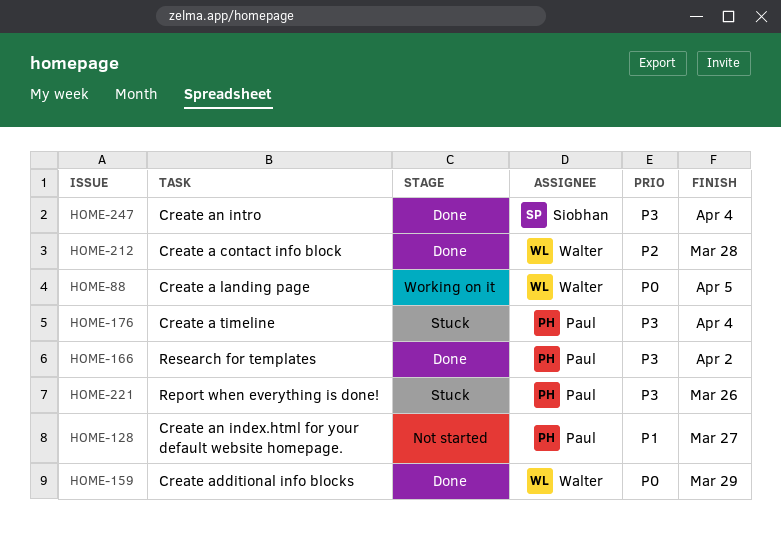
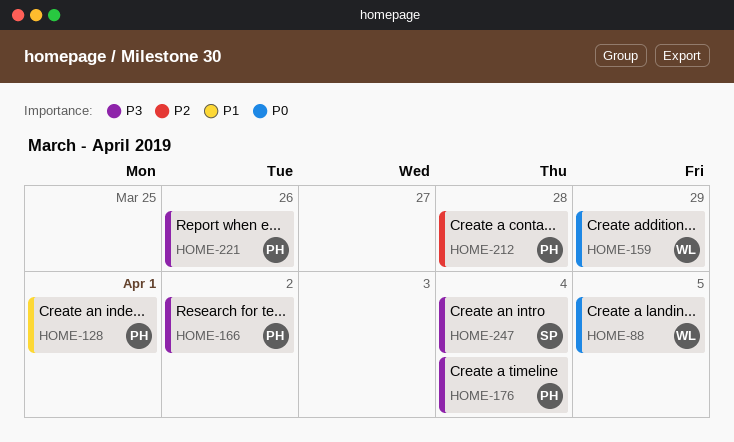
HOME-128, due: Mar 27 -> Apr 1
HOME-212, owner: Walter -> Paul

